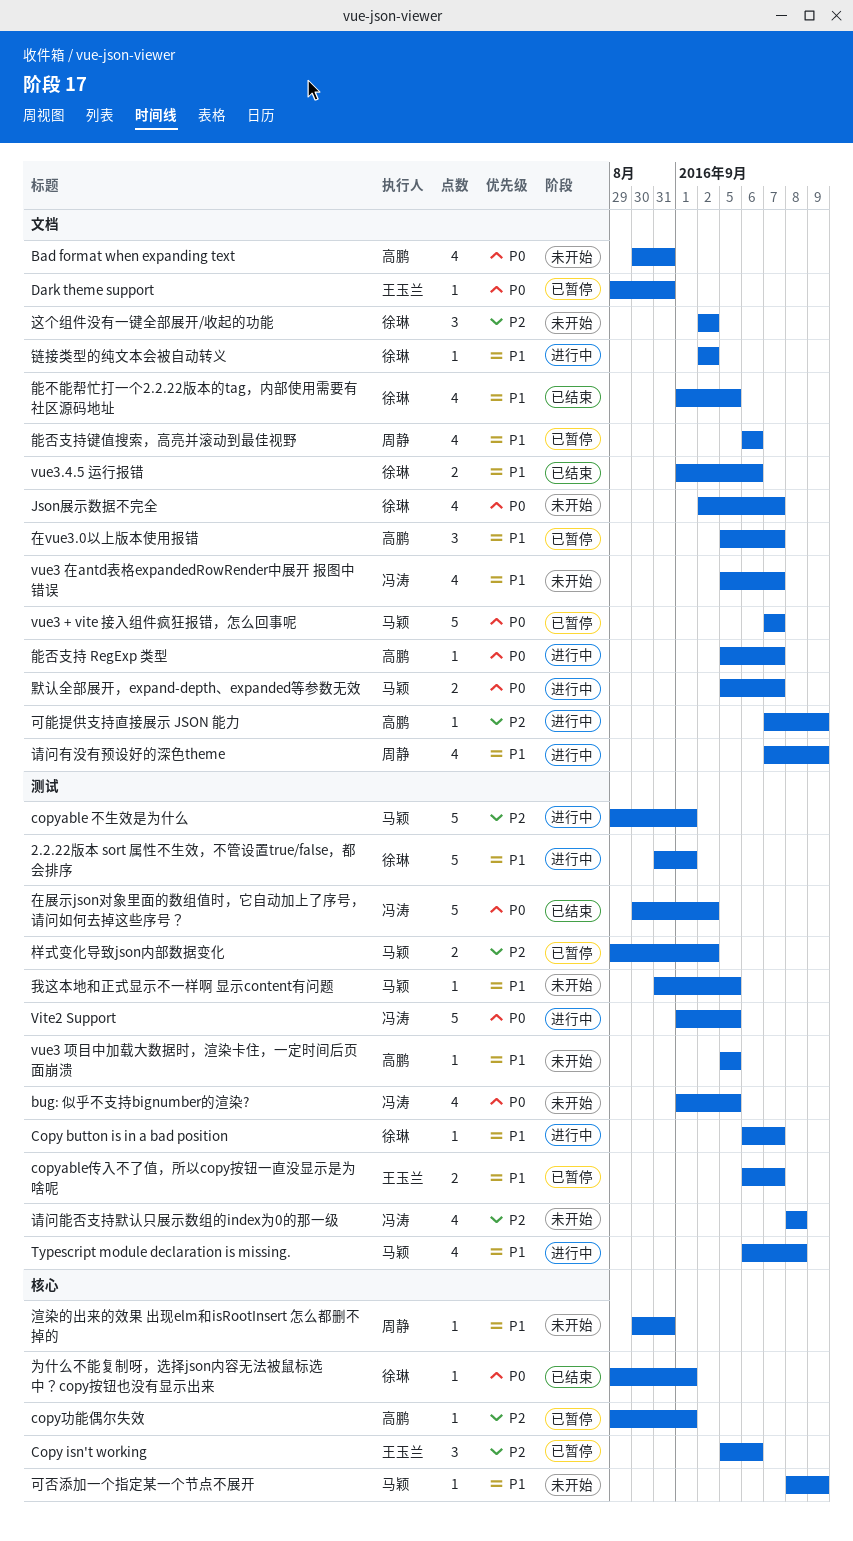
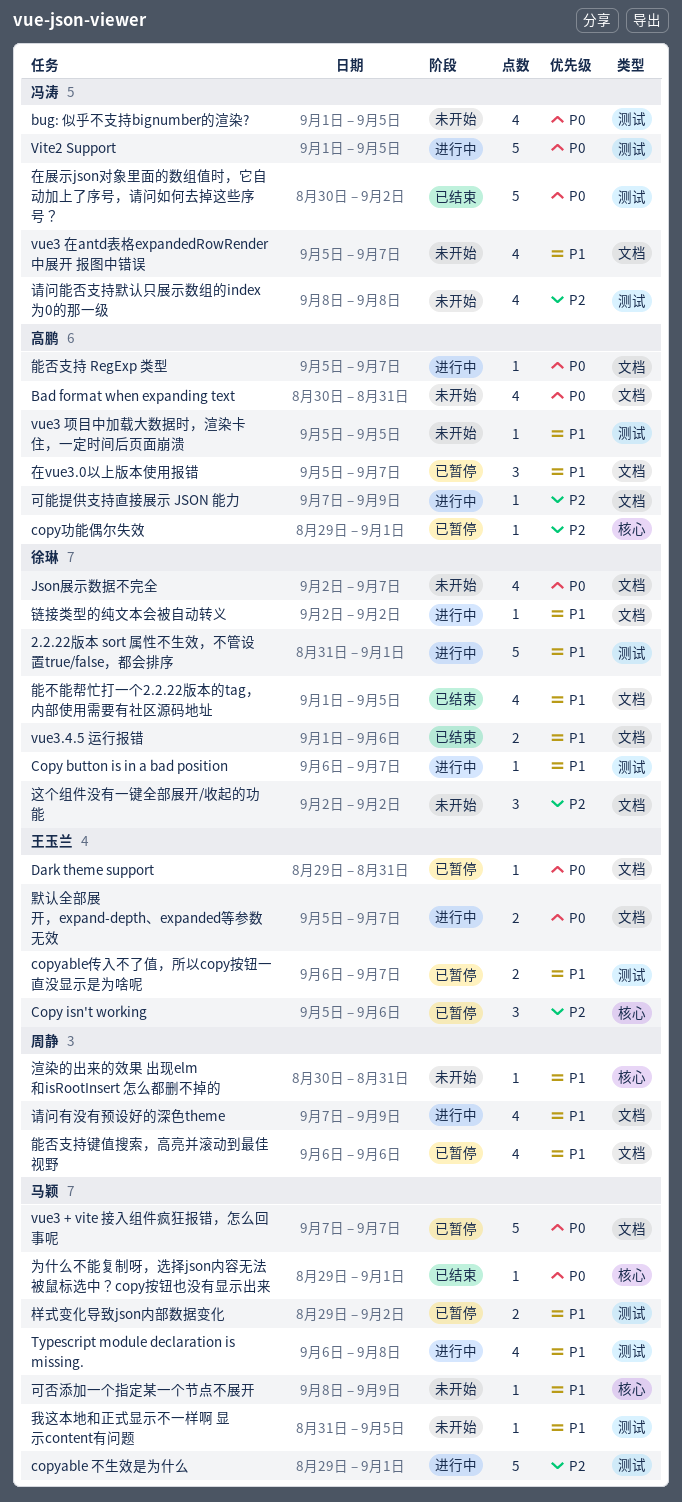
为什么不能复制呀，选择json内容无法被鼠标选中？copy按钮也没有显示出来, owner: 徐琳 -> 马颖
样式变化导致json内部数据变化, priority: P2 -> P1
默认全部展开，expand-depth、expanded等参数无效, owner: 马颖 -> 王玉兰

